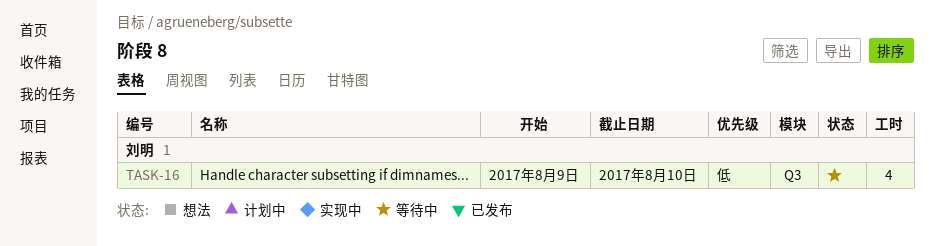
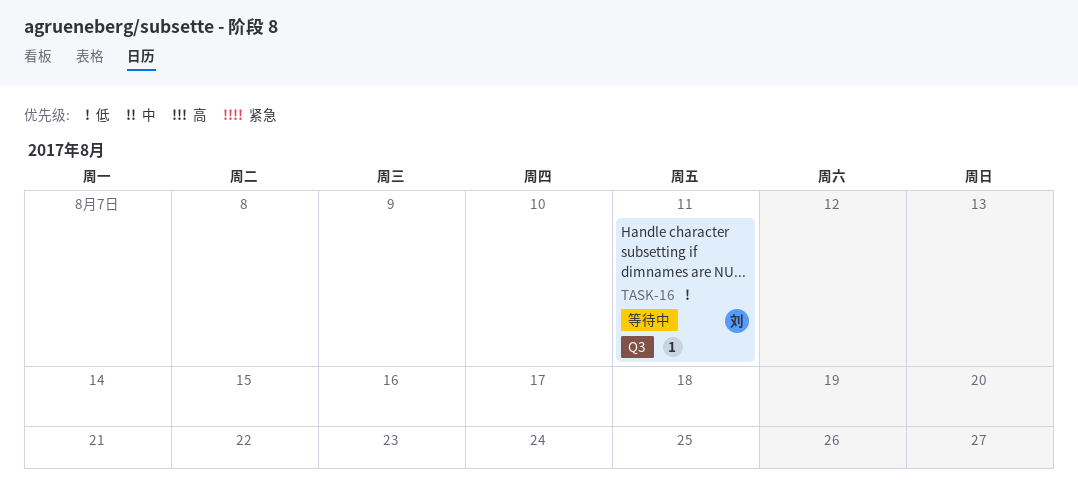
TASK-16, estimate: 4 -> 1
TASK-16, due: Aug 10 -> Aug 11

